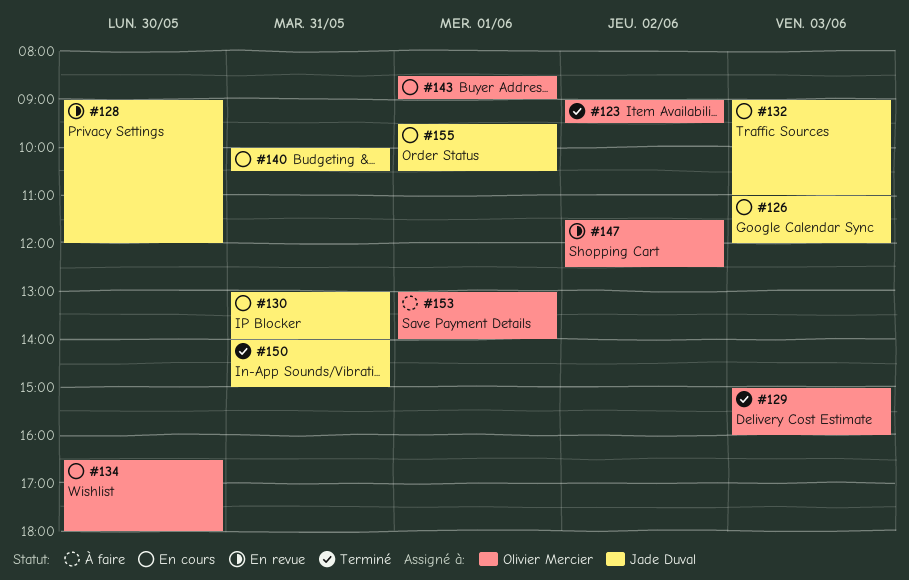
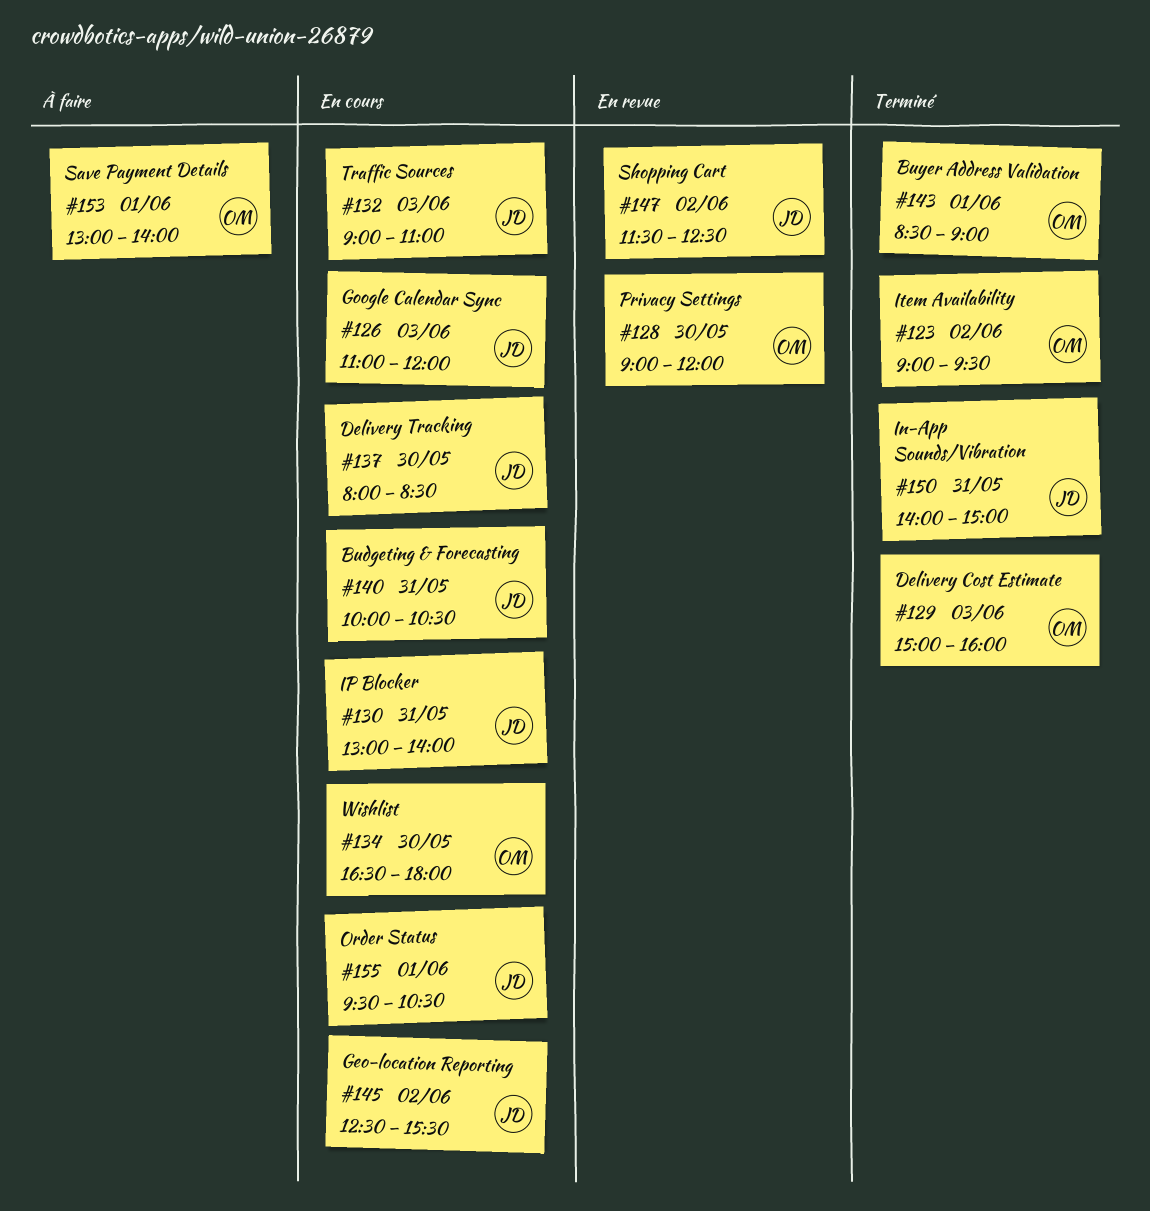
#128, owner: Jade Duval -> Olivier Mercier
#137: none -> present
#143, status: En cours -> Terminé
#145: none -> present
#147, owner: Olivier Mercier -> Jade Duval

